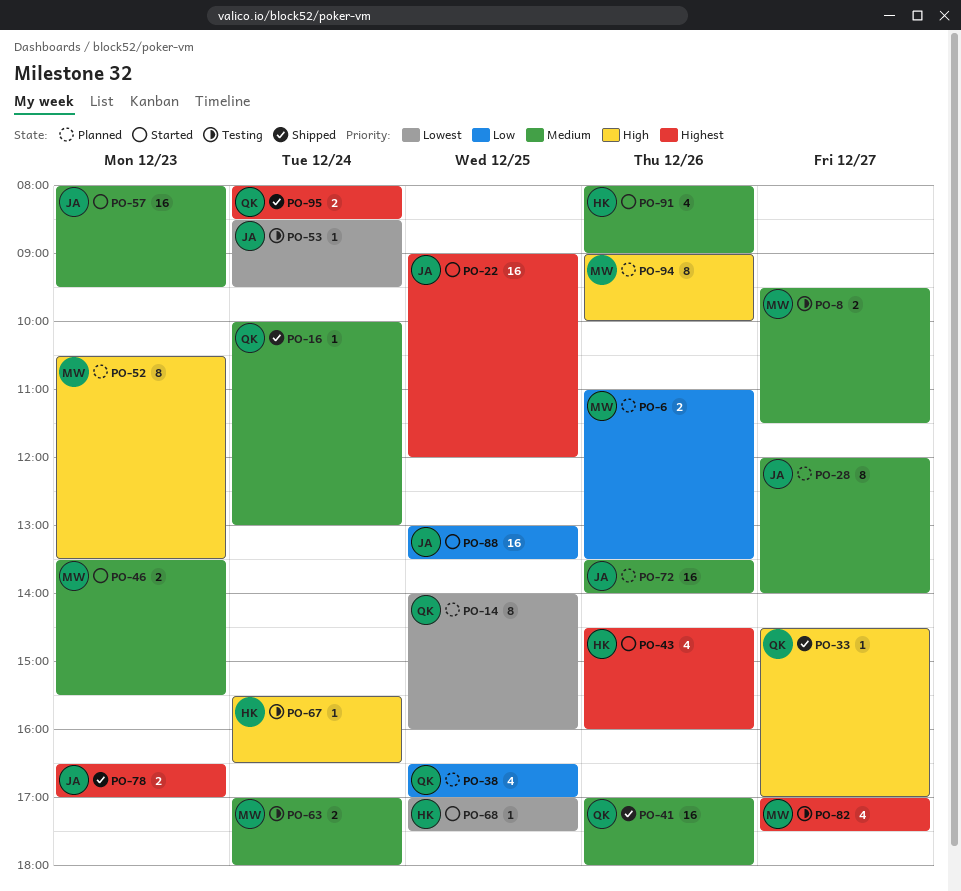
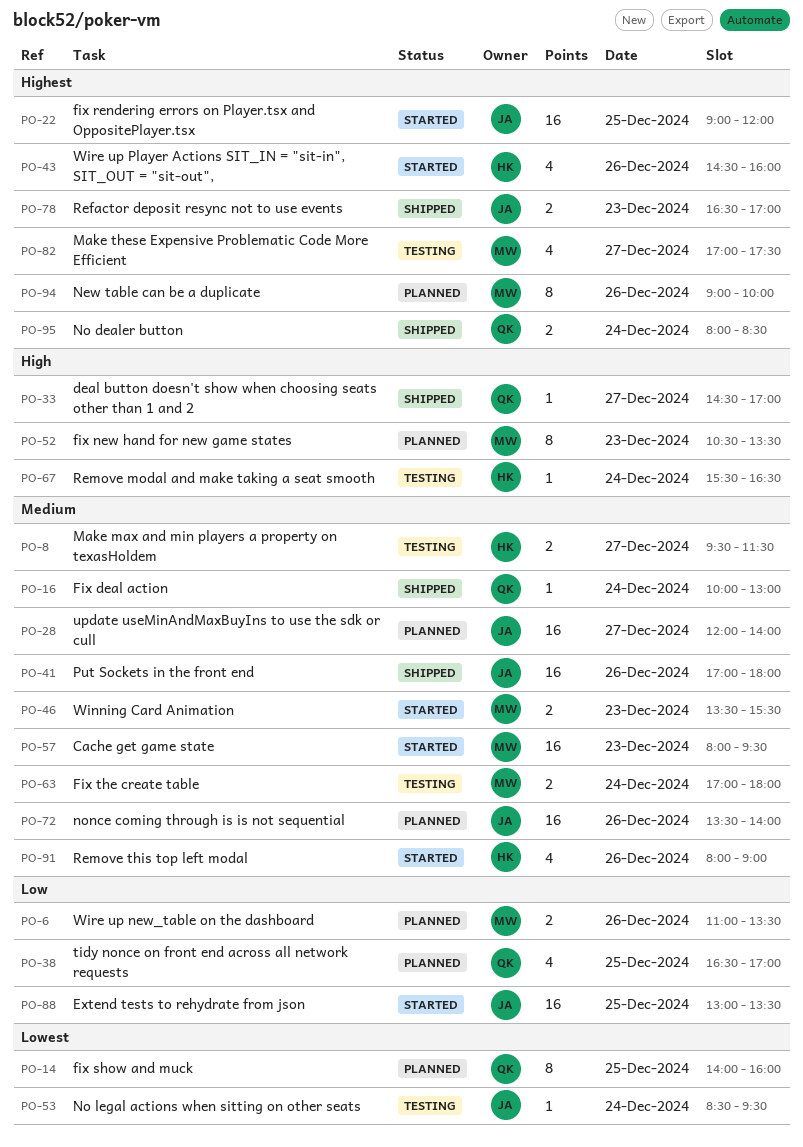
PO-8, owner: MW -> HK
PO-28, estimate: 8 -> 16
PO-41, owner: QK -> JA
PO-57, owner: JA -> MW
PO-68: present -> none
PO-94, priority: High -> Highest

